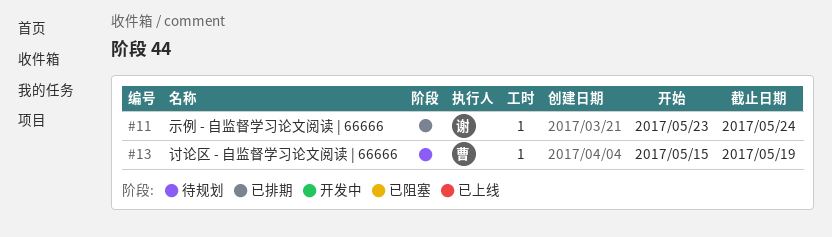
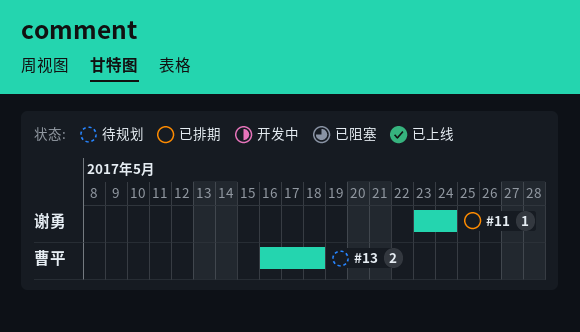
#13, estimate: 1 -> 2
#13, start: May 15 -> May 16
#13, due: May 19 -> May 18

